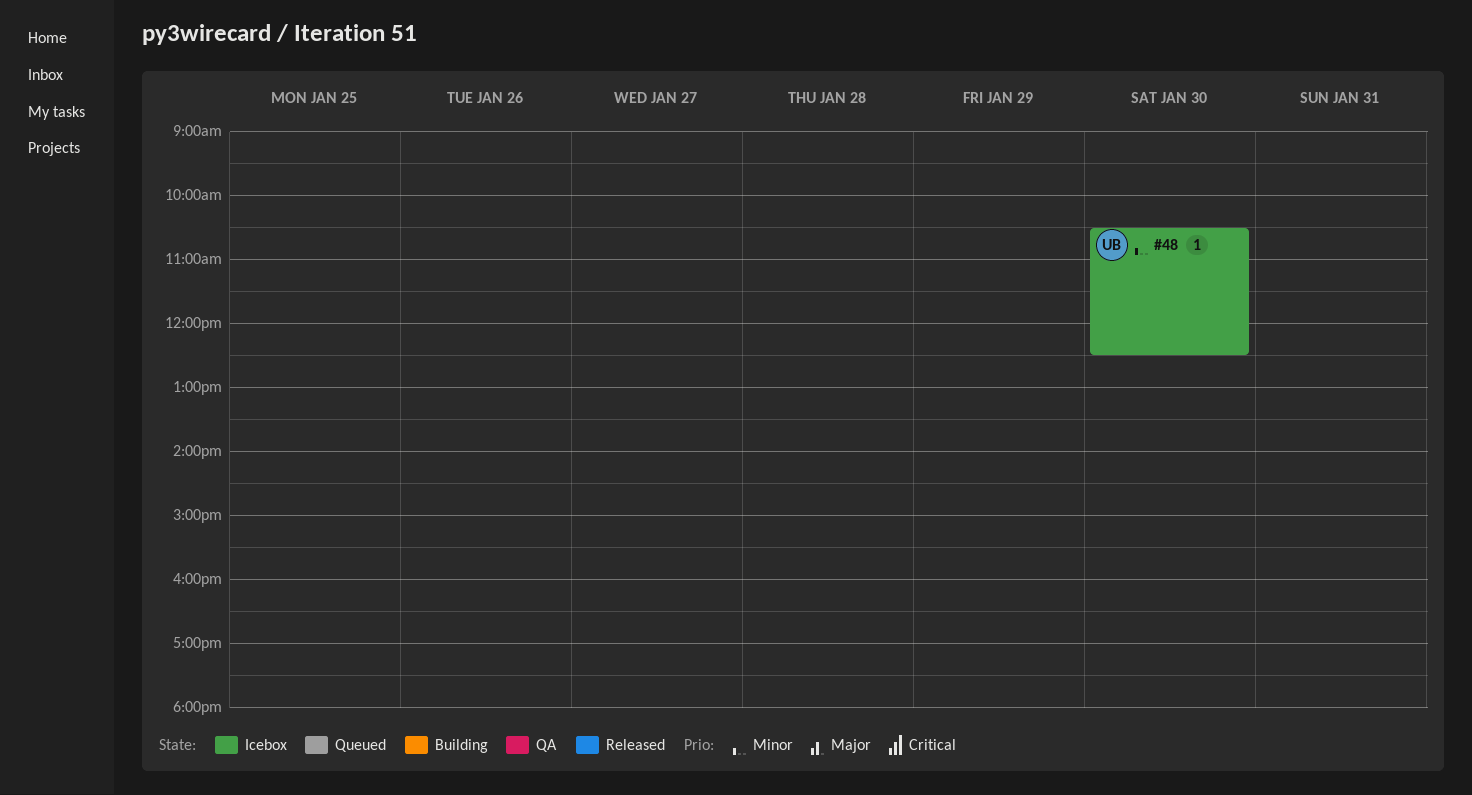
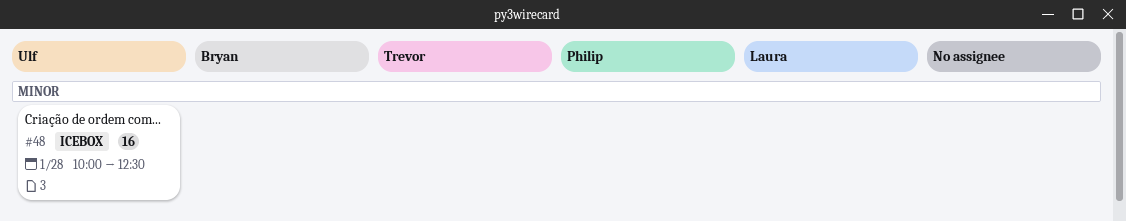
#48, estimate: 1 -> 16
#48, day: Jan 30 -> Jan 28
#48, begins: 10:30 -> 10:00

